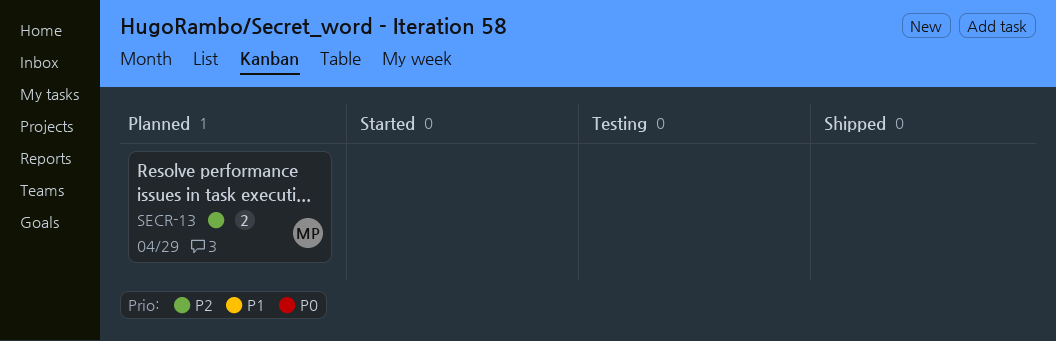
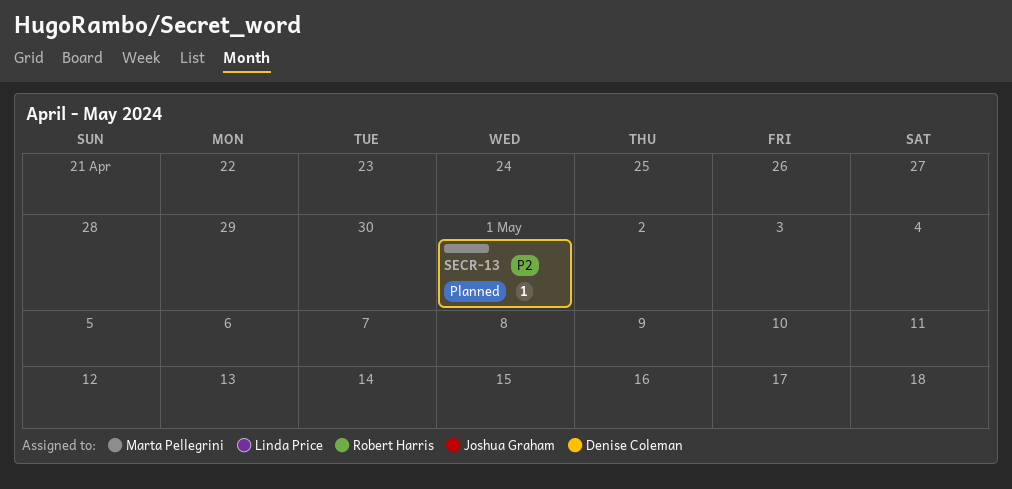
SECR-13, estimate: 2 -> 1
SECR-13, due: Apr 29 -> May 1

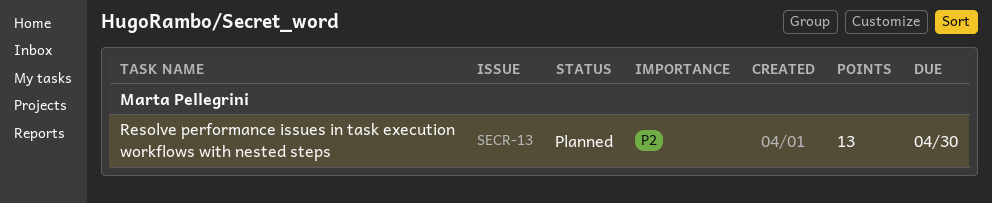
SECR-13, estimate: 1 -> 13
SECR-13, due: May 1 -> Apr 30

